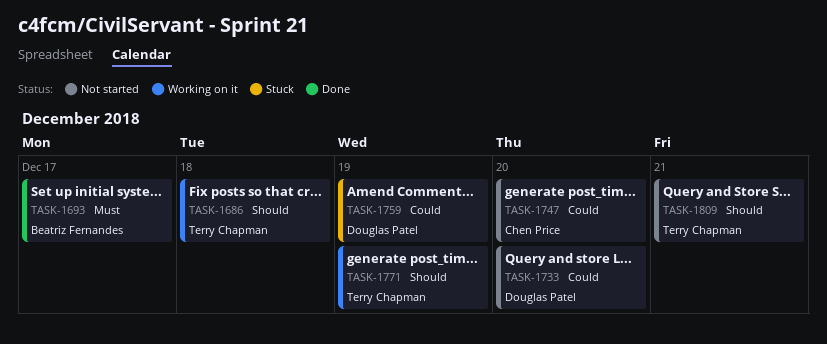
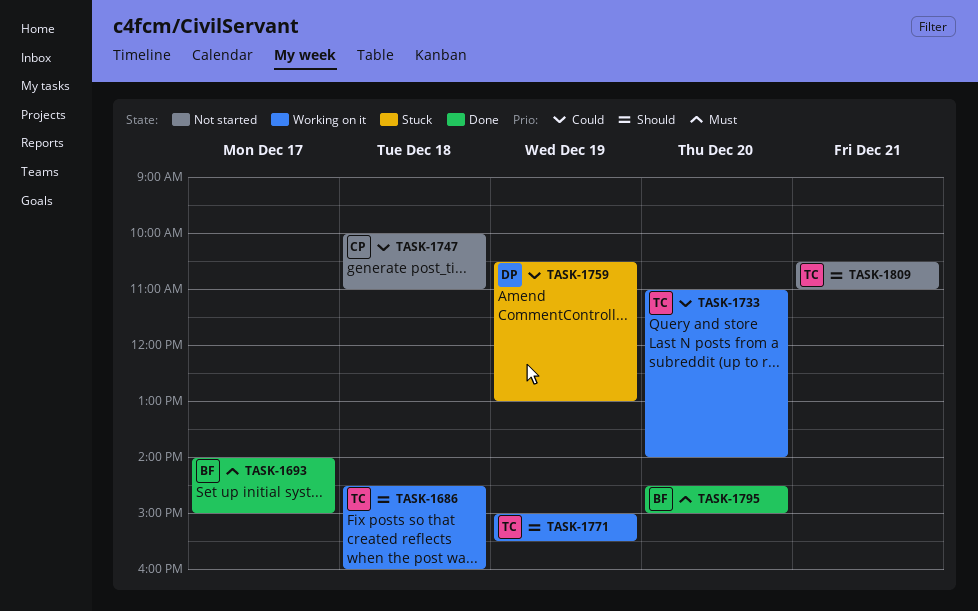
TASK-1733, status: Not started -> Working on it
TASK-1733, owner: Douglas Patel -> Terry Chapman
TASK-1747, day: Dec 20 -> Dec 18
TASK-1795: none -> present

